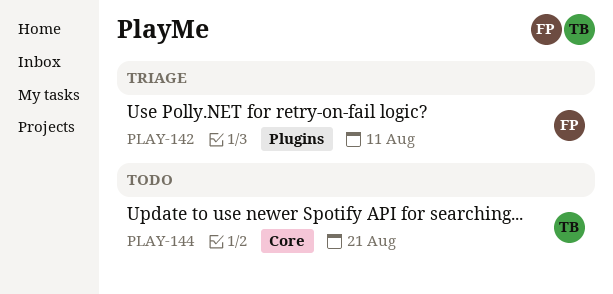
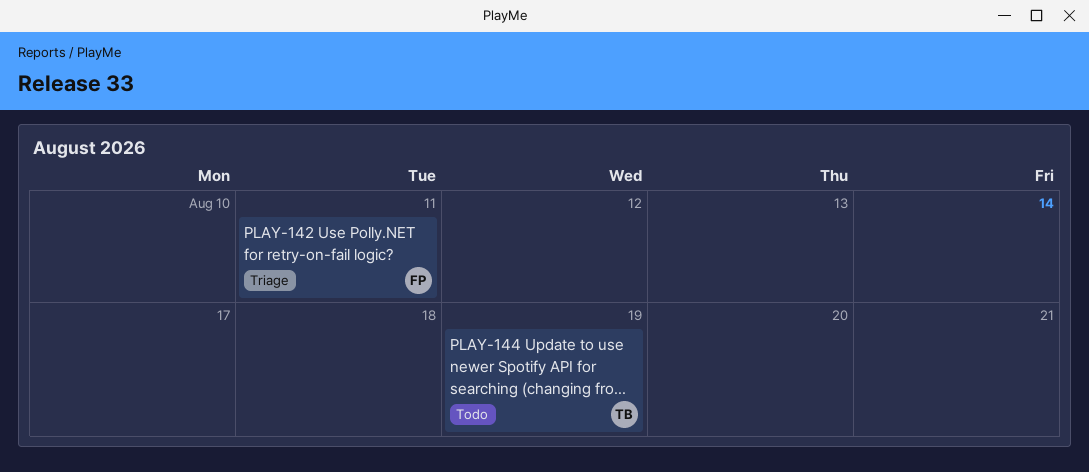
PLAY-144, due: Aug 21 -> Aug 19

